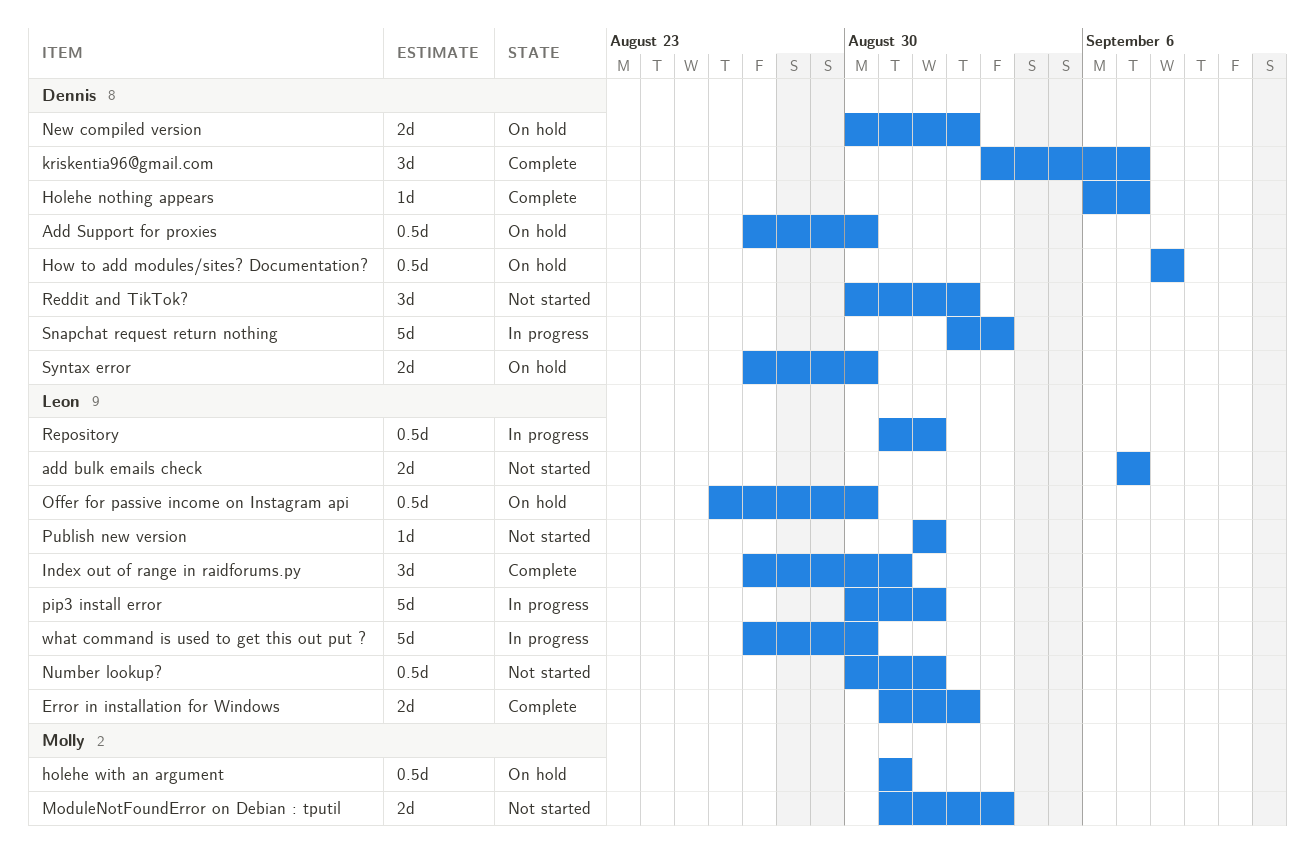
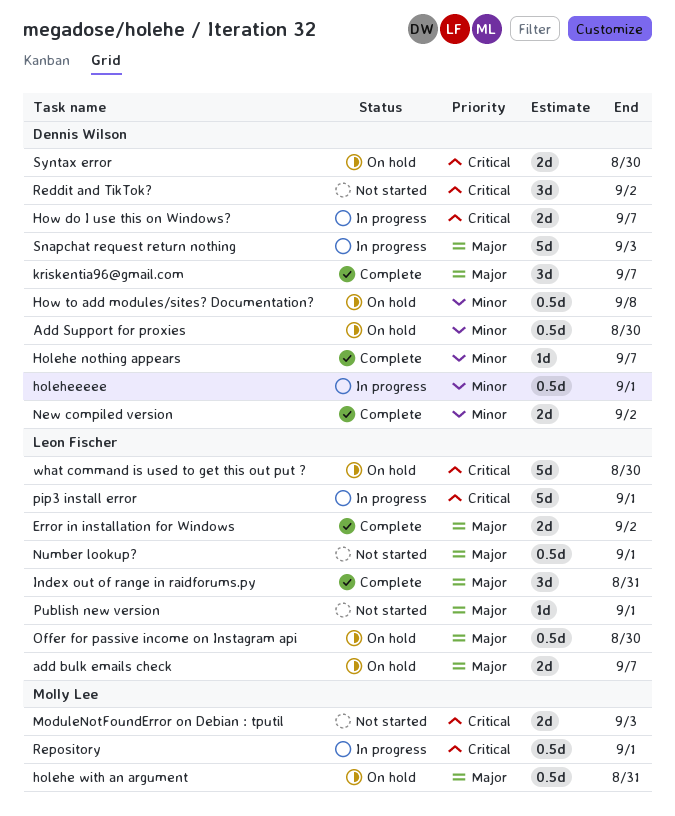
add bulk emails check, status: Not started -> On hold
holeheeeee: none -> present
How do I use this on Windows?: none -> present
New compiled version, status: On hold -> Complete
Repository, owner: Leon Fischer -> Molly Lee
what command is used to get this out put ?, status: In progress -> On hold

